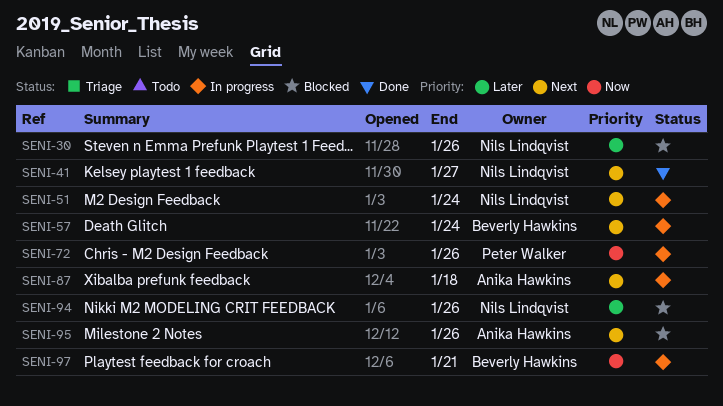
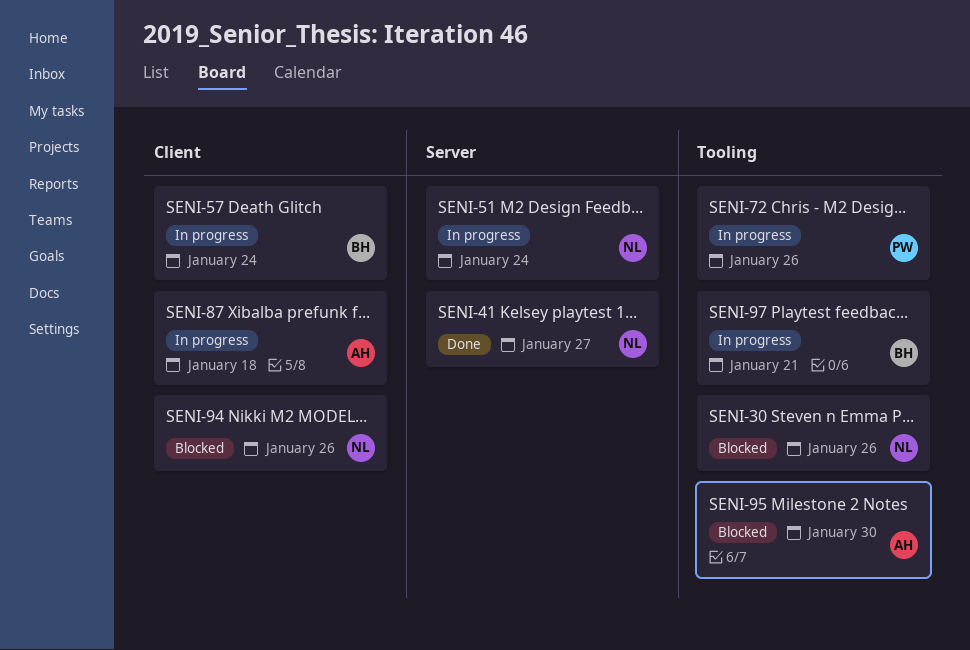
SENI-95, due: Jan 26 -> Jan 30

